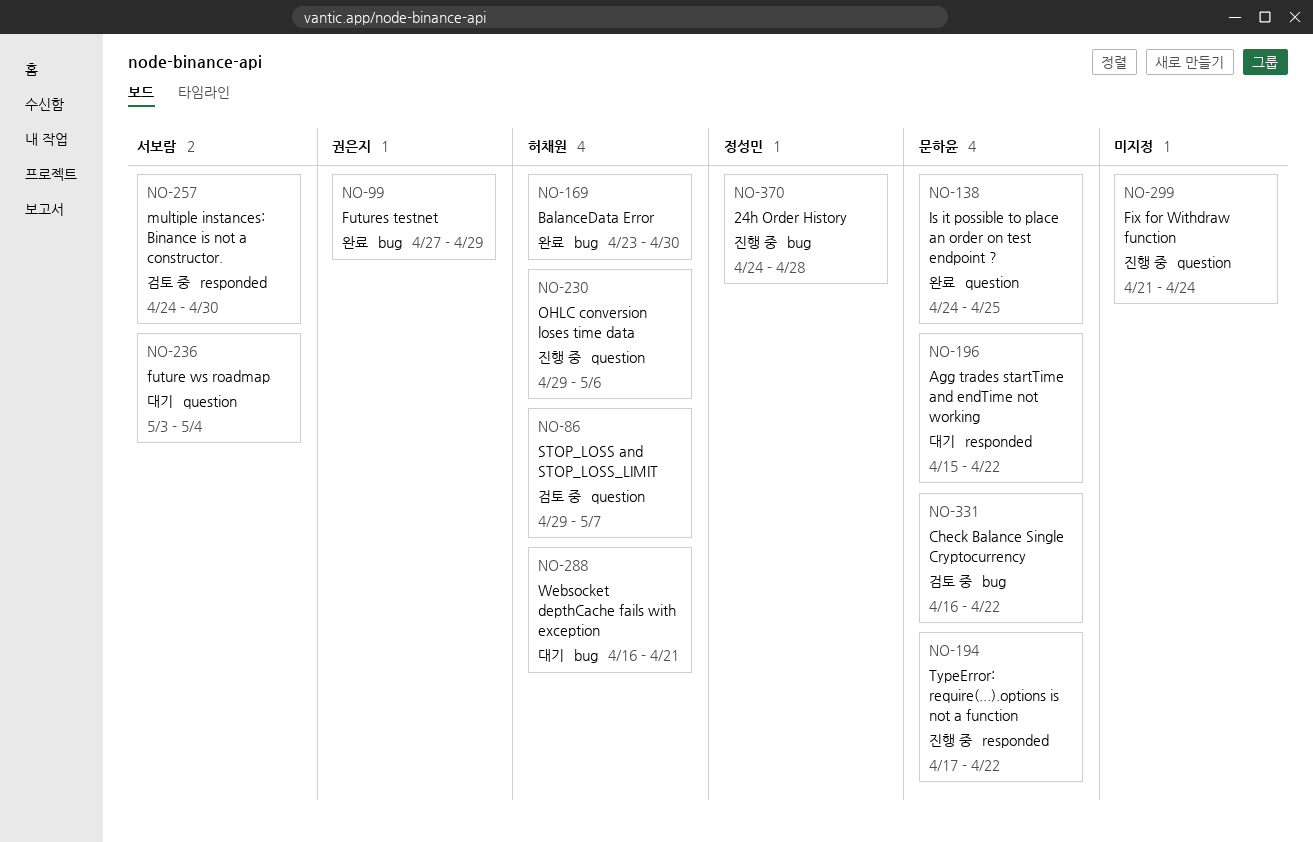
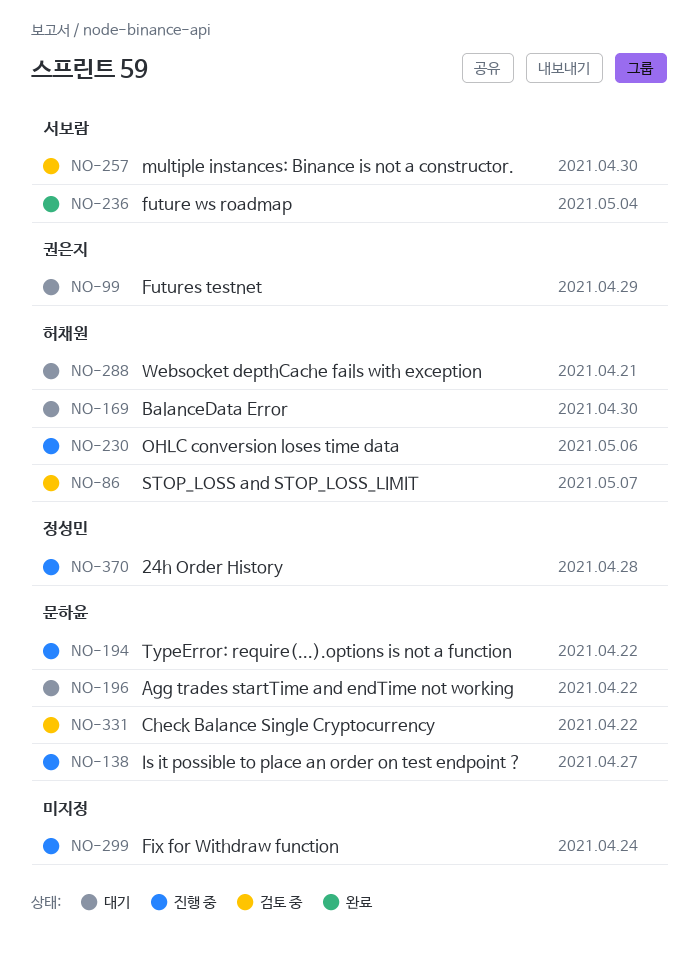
NO-99, status: 완료 -> 대기
NO-138, status: 완료 -> 진행 중
NO-138, due: Apr 25 -> Apr 27
NO-169, status: 완료 -> 대기
NO-236, status: 대기 -> 완료

